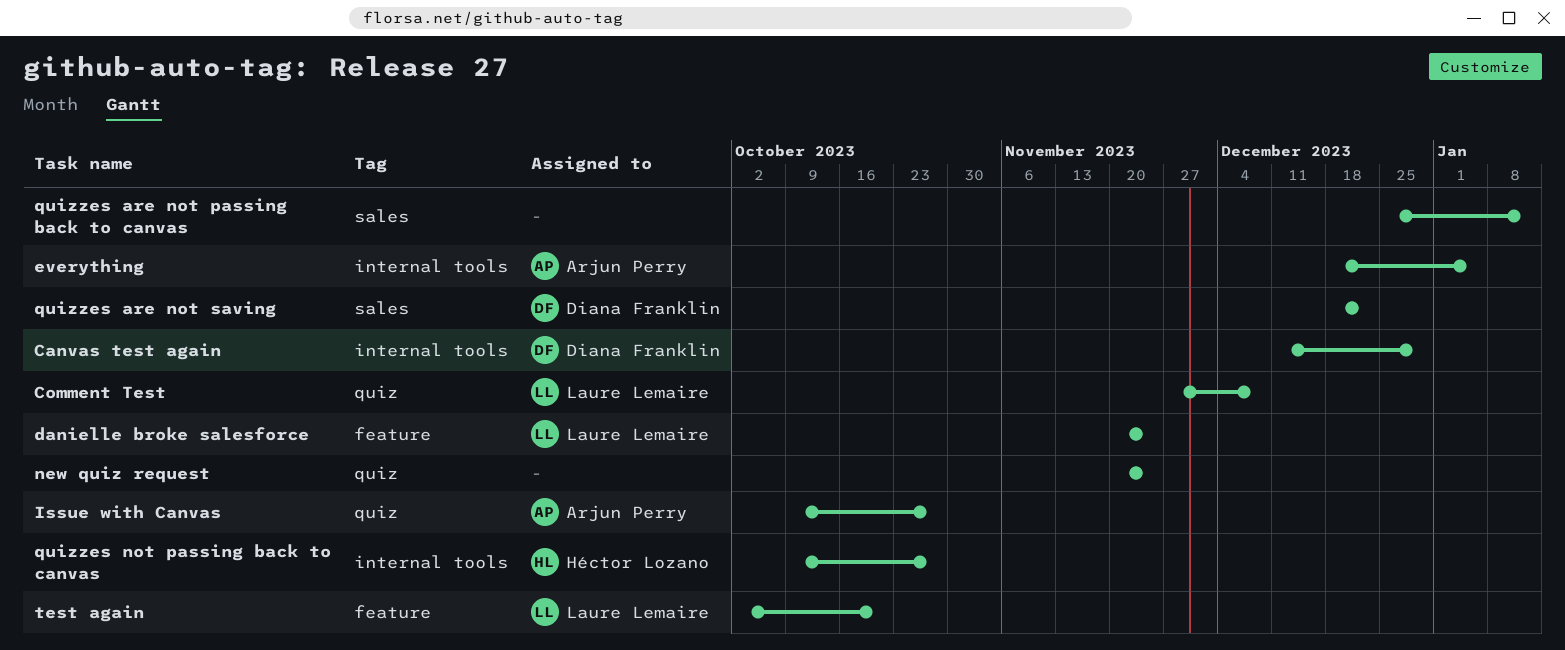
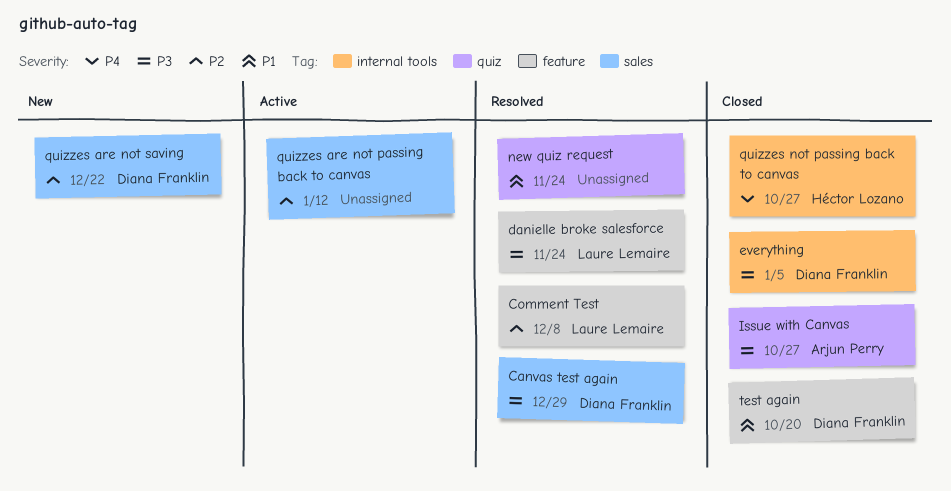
Canvas test again, label: internal tools -> sales
Comment Test, label: quiz -> feature
everything, owner: Arjun Perry -> Diana Franklin
test again, owner: Laure Lemaire -> Diana Franklin

